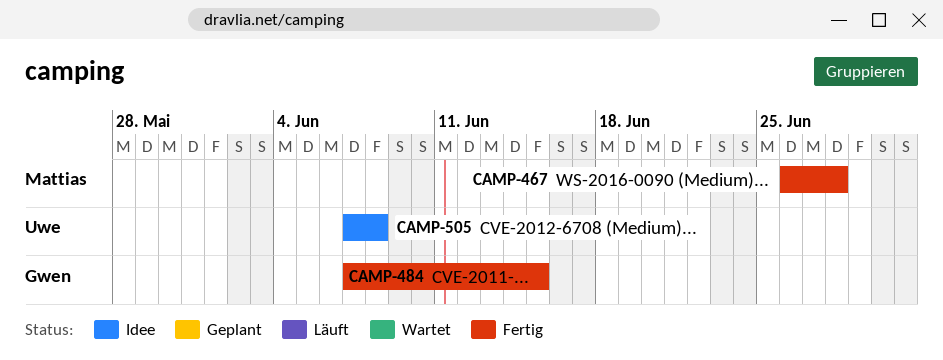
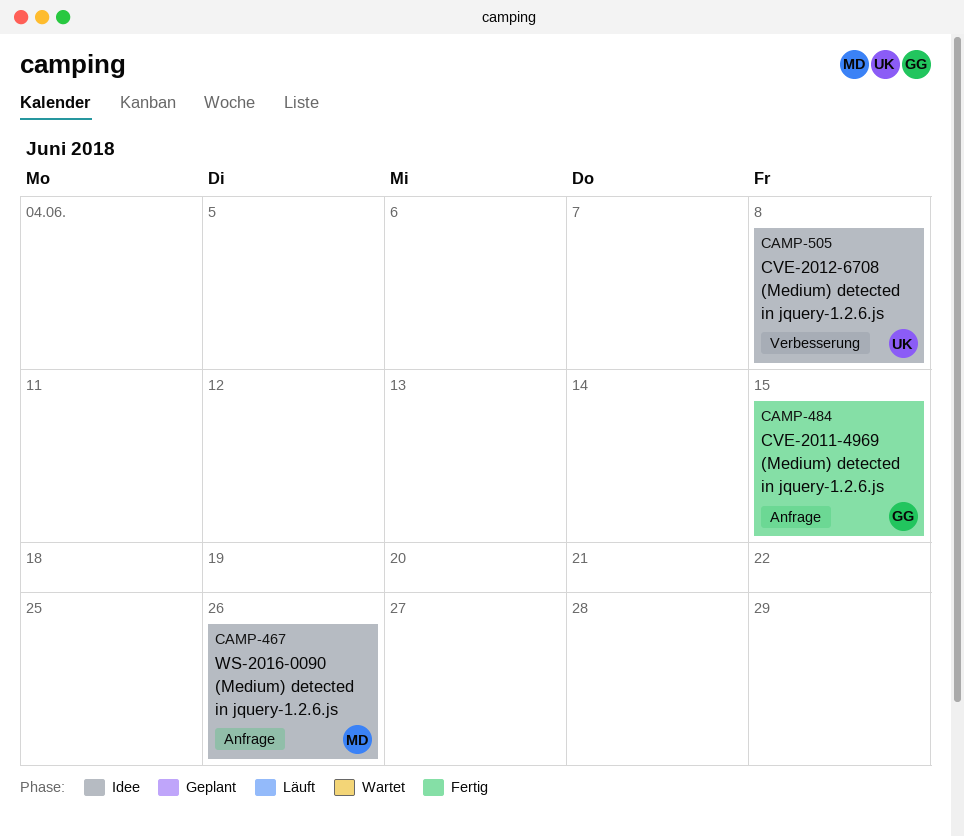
CAMP-467, status: Fertig -> Idee
CAMP-467, due: Jun 28 -> Jun 26

